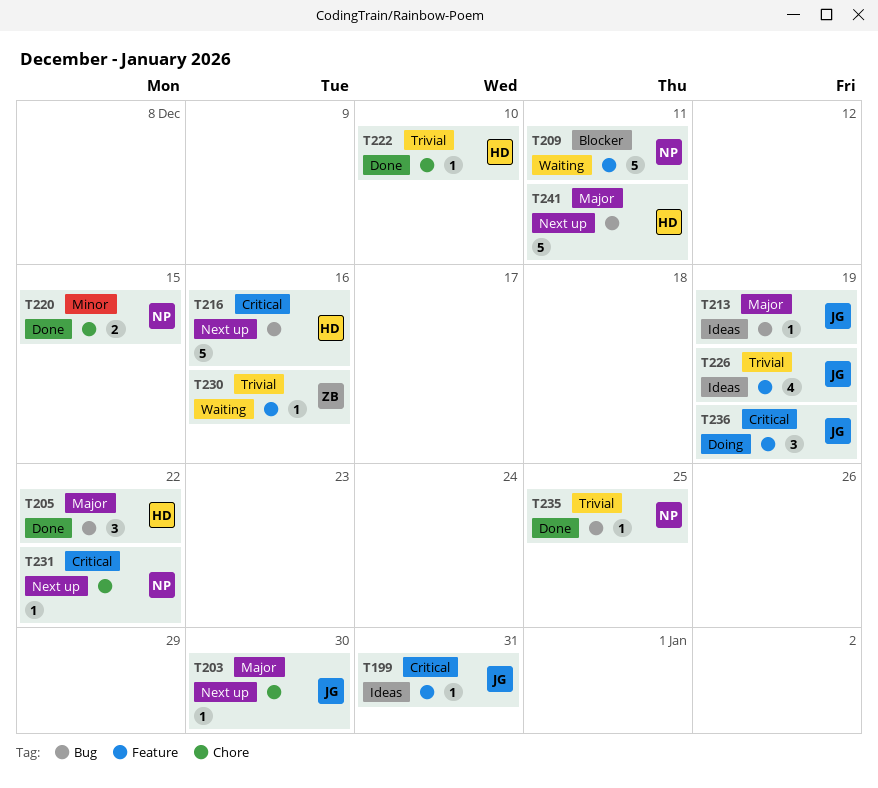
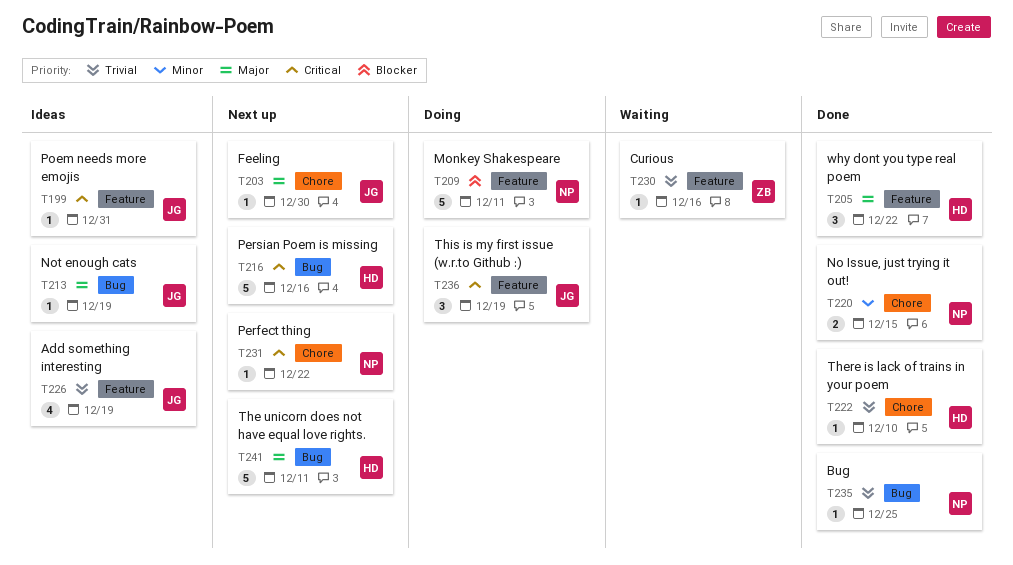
T205, label: Bug -> Feature
T209, status: Waiting -> Doing

